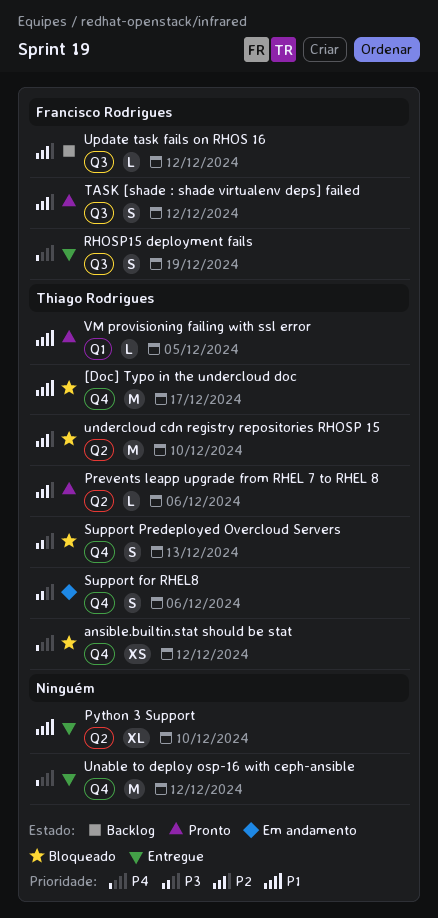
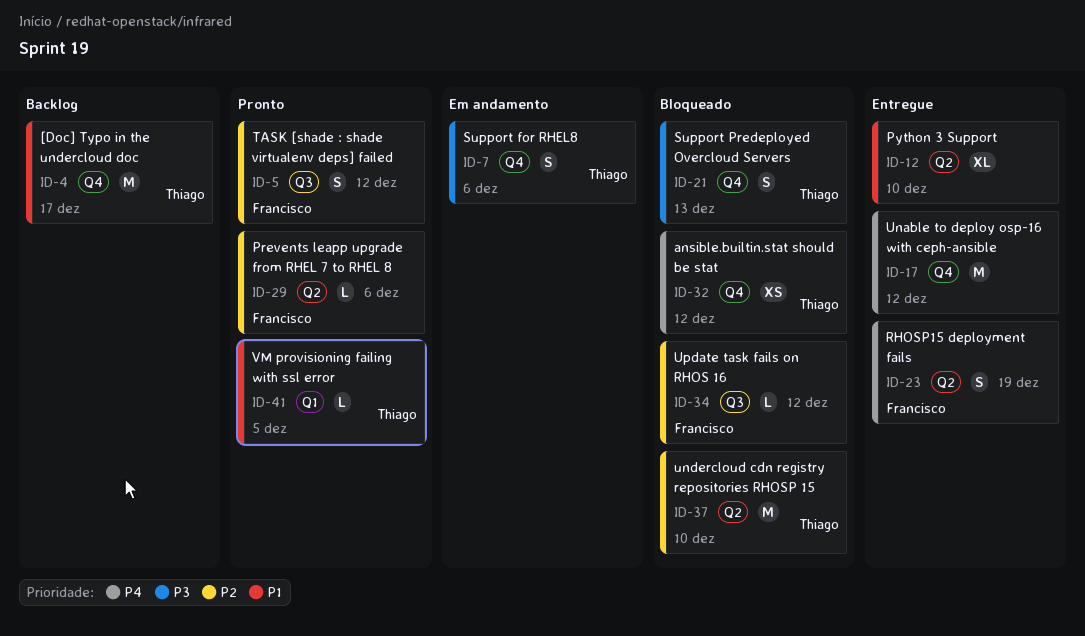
[Doc] Typo in the undercloud doc, status: Bloqueado -> Backlog
Prevents leapp upgrade from RHEL 7 to RHEL 8, owner: Thiago Rodrigues -> Francisco Rodrigues
RHOSP15 deployment fails, label: Q3 -> Q2
Update task fails on RHOS 16, status: Backlog -> Bloqueado

